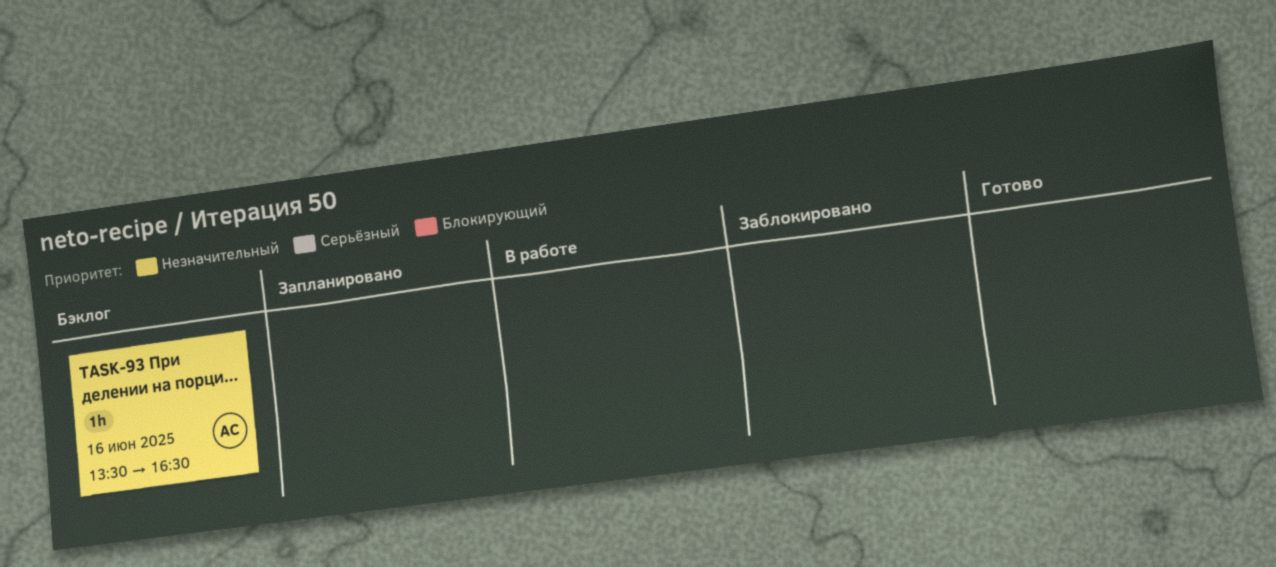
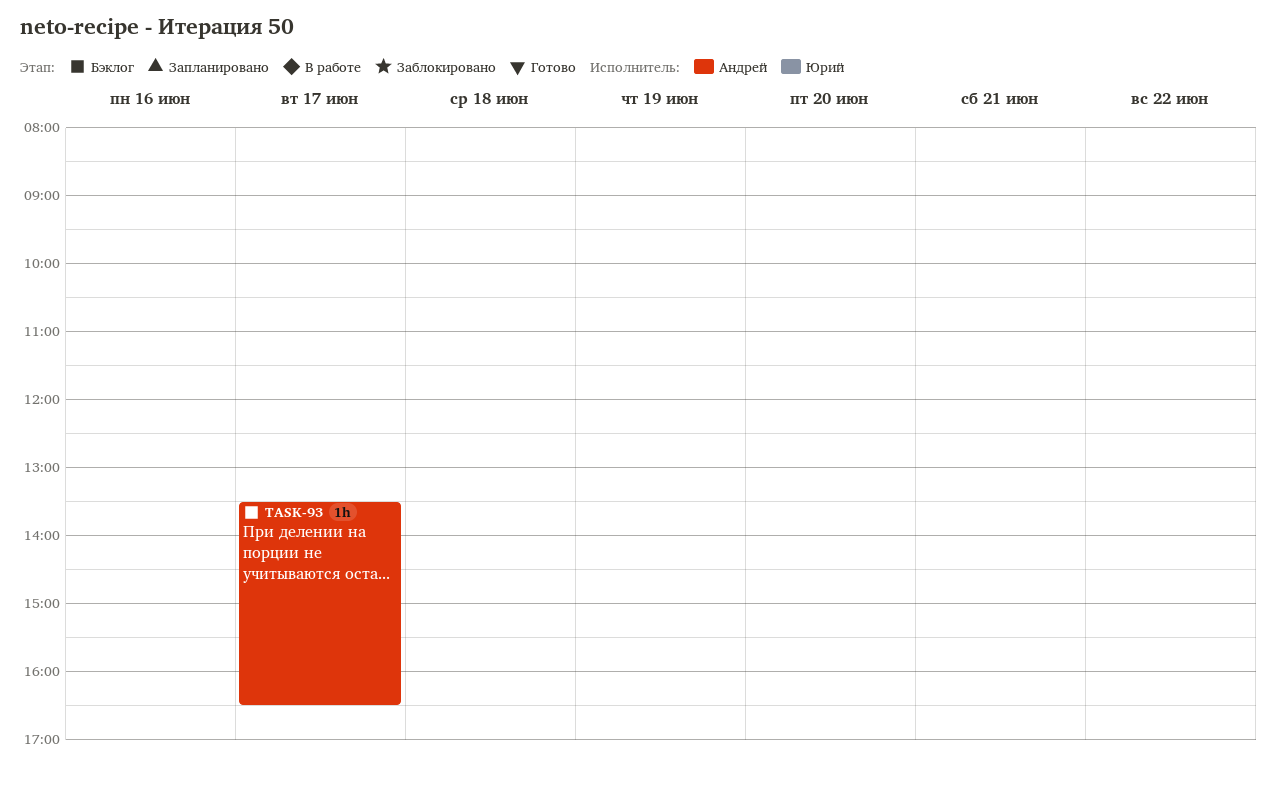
TASK-93, day: Jun 16 -> Jun 17

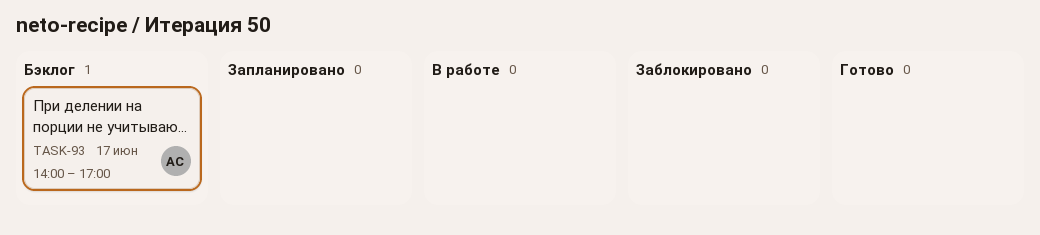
TASK-93, begins: 13:30 -> 14:00
TASK-93, ends: 16:30 -> 17:00

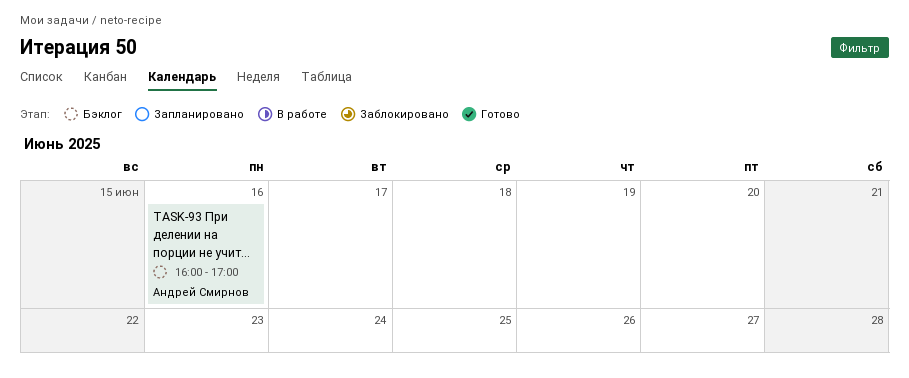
TASK-93, day: Jun 17 -> Jun 16
TASK-93, begins: 14:00 -> 16:00

